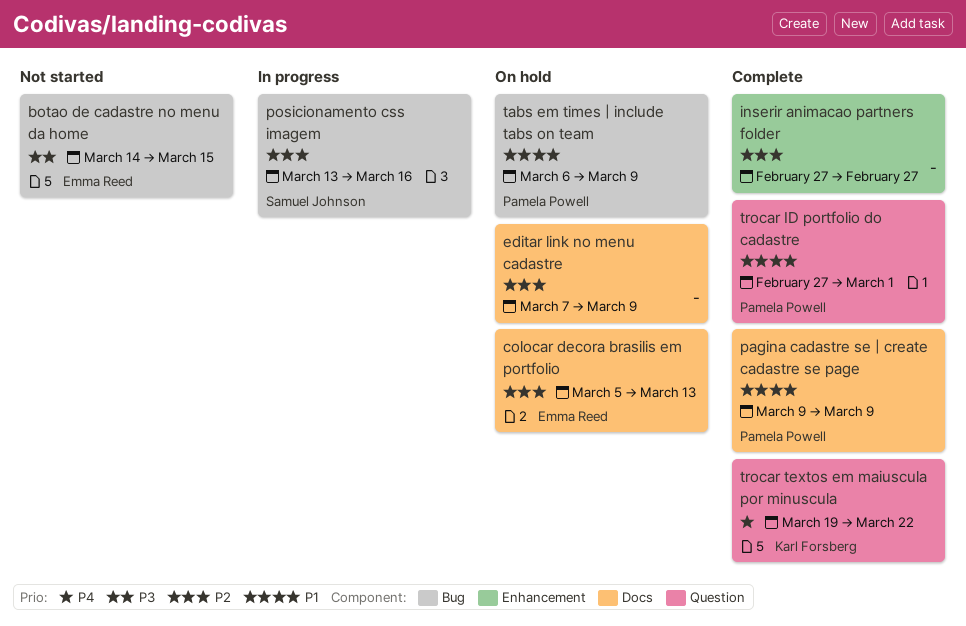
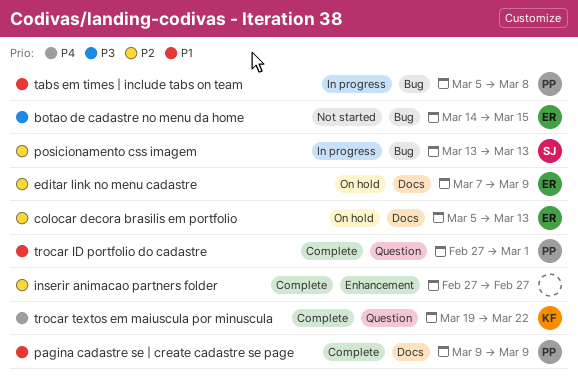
editar link no menu cadastre, owner: none -> Emma Reed
posicionamento css imagem, due: Mar 16 -> Mar 13
tabs em times | include tabs on team, status: On hold -> In progress
tabs em times | include tabs on team, start: Mar 6 -> Mar 5
tabs em times | include tabs on team, due: Mar 9 -> Mar 8

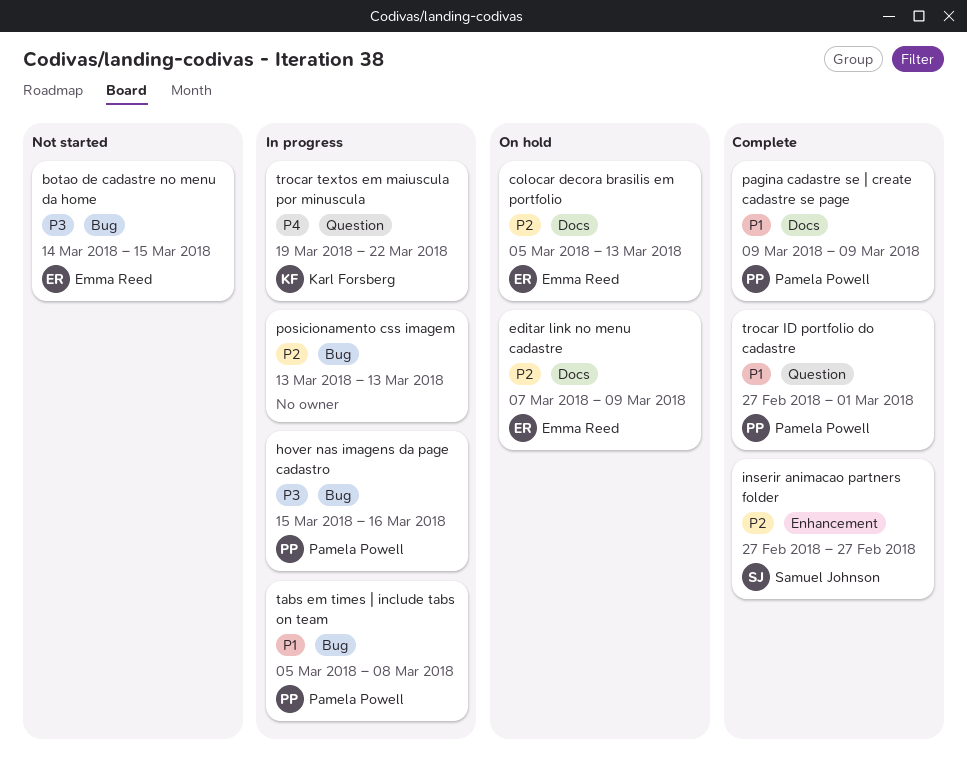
hover nas imagens da page cadastro: none -> present
inserir animacao partners folder, owner: none -> Samuel Johnson
posicionamento css imagem, owner: Samuel Johnson -> none
trocar textos em maiuscula por minuscula, status: Complete -> In progress

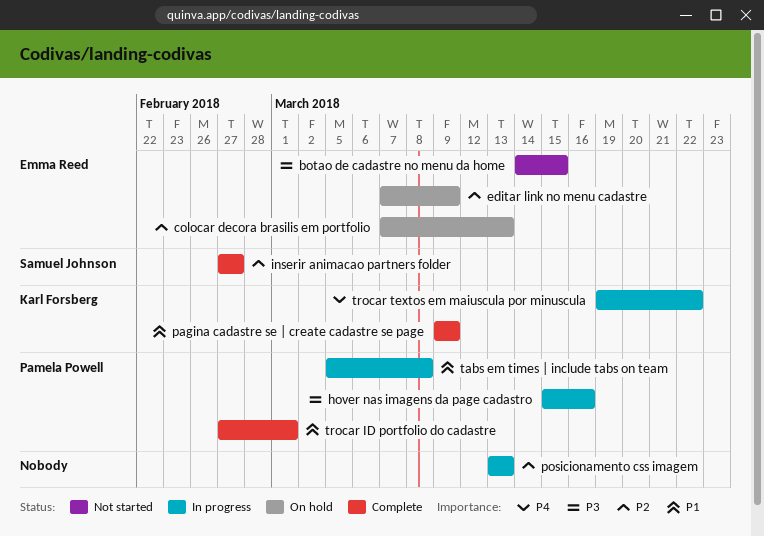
colocar decora brasilis em portfolio, start: Mar 5 -> Mar 7
pagina cadastre se | create cadastre se page, owner: Pamela Powell -> Karl Forsberg

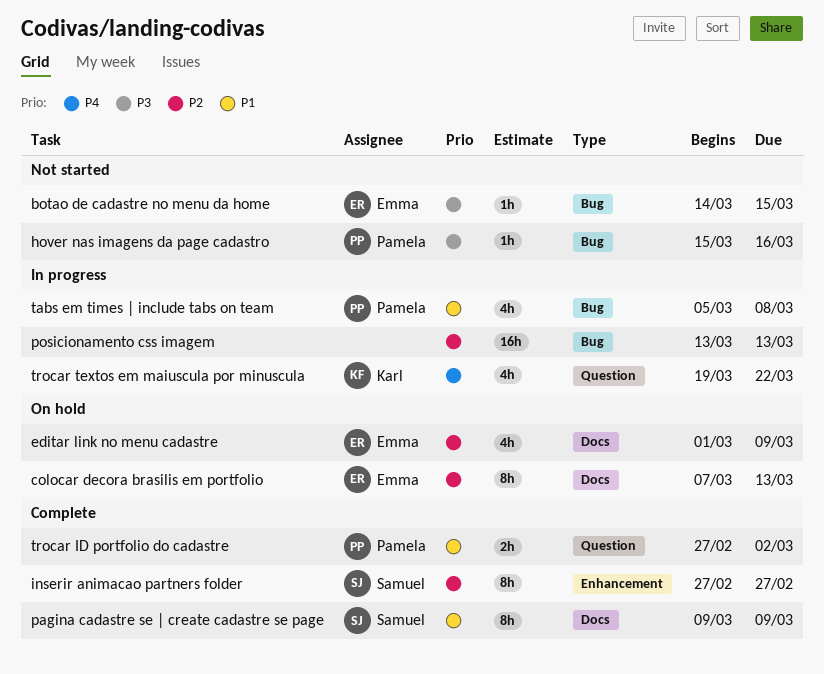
editar link no menu cadastre, start: Mar 7 -> Mar 1
hover nas imagens da page cadastro, status: In progress -> Not started
pagina cadastre se | create cadastre se page, owner: Karl Forsberg -> Samuel Johnson
trocar ID portfolio do cadastre, due: Mar 1 -> Mar 2

